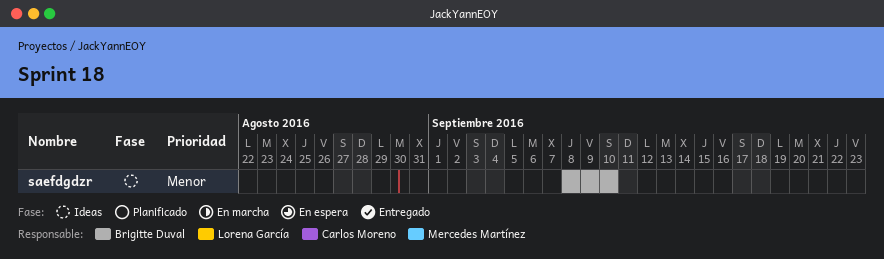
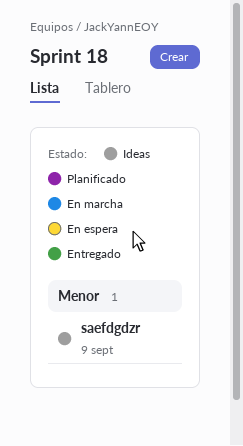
saefdgdzr, due: Sep 10 -> Sep 9

